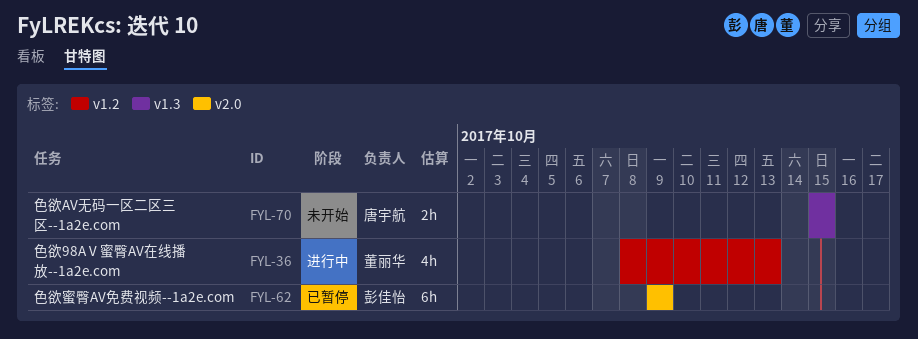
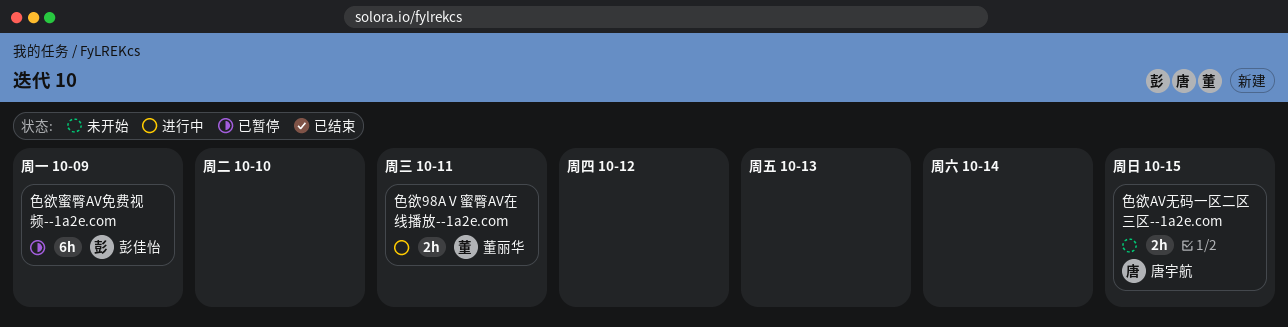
色欲98AⅤ蜜臀AV在线播放--1a2e.com, estimate: 4h -> 2h
色欲98AⅤ蜜臀AV在线播放--1a2e.com, due: Oct 13 -> Oct 11

